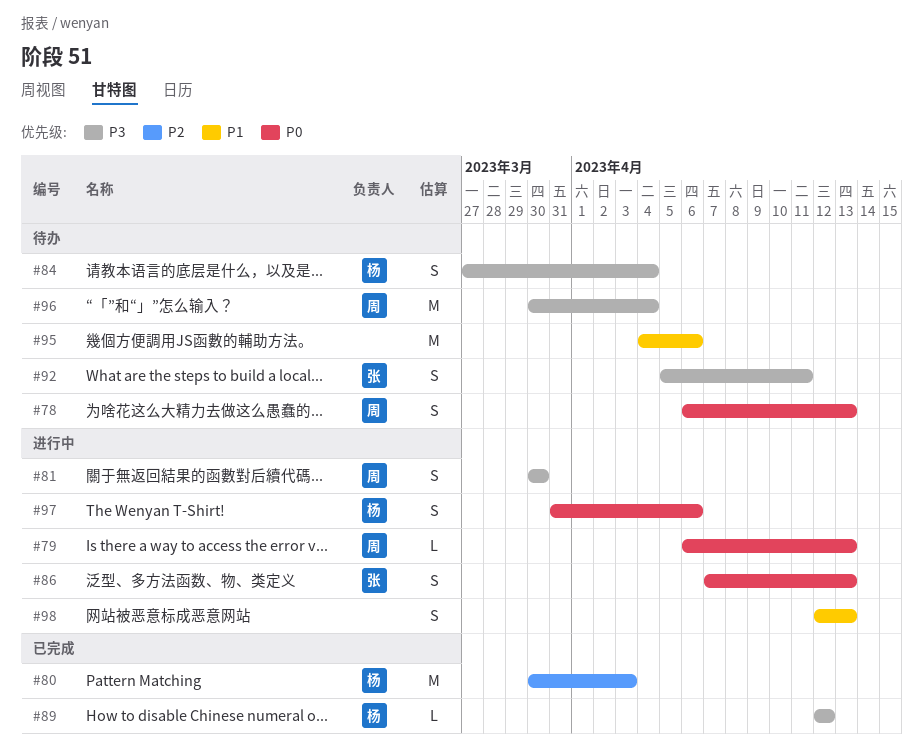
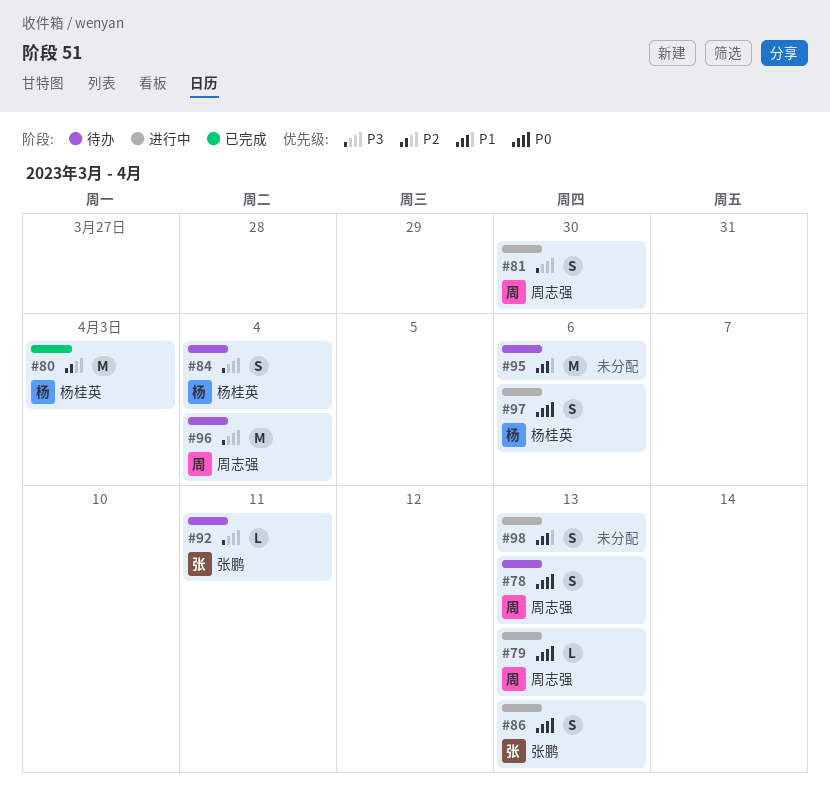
#89: present -> none
#92, estimate: S -> L

